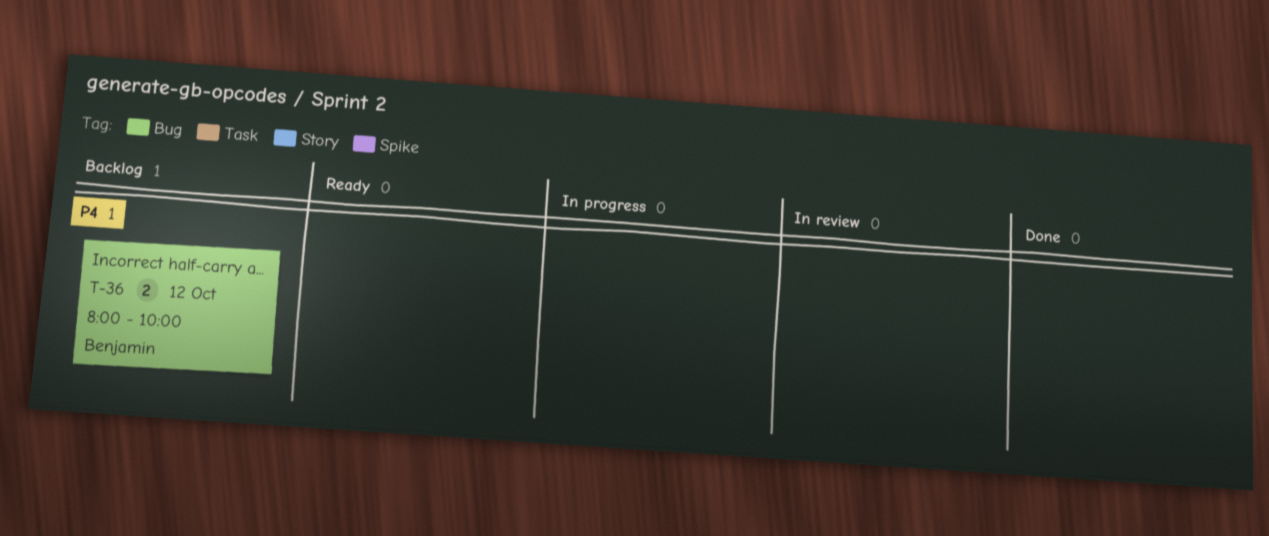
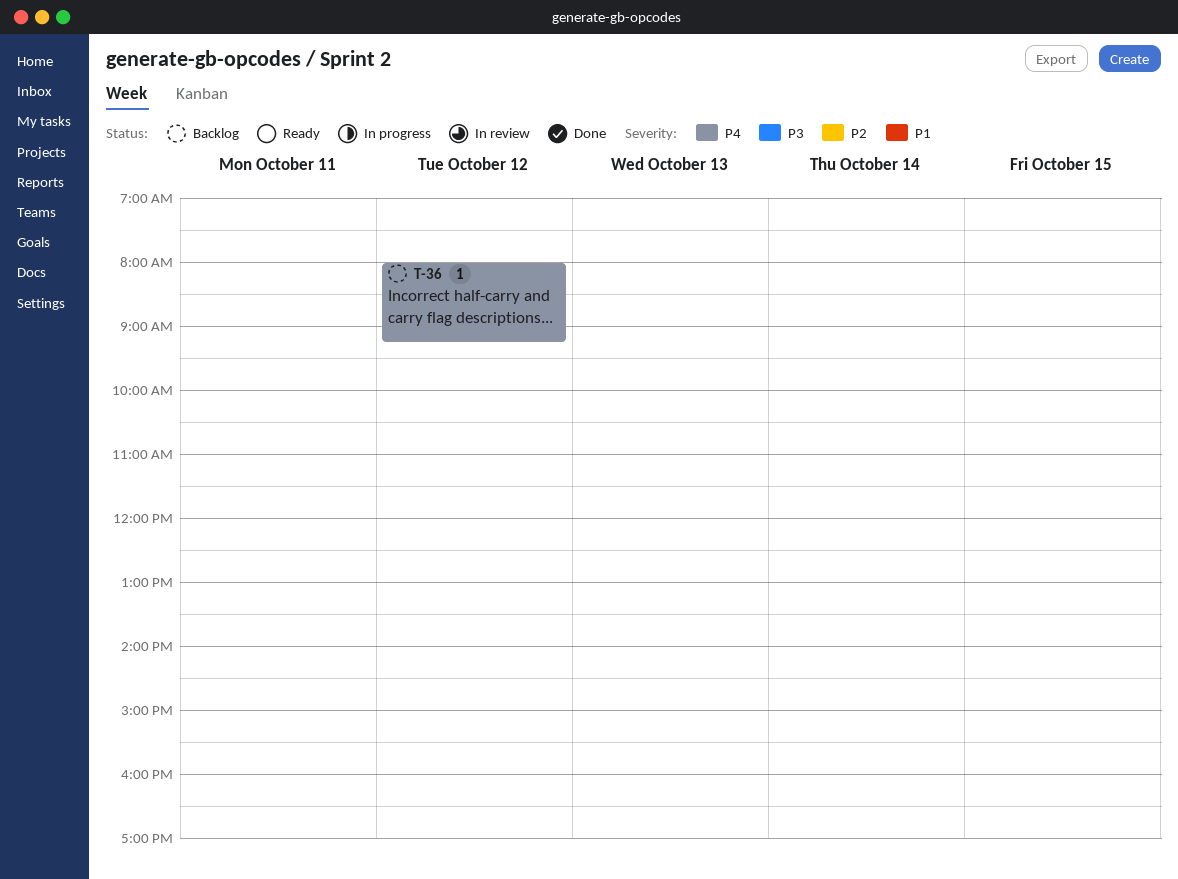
T-36, estimate: 2 -> 1
T-36, ends: 10:00 -> 09:15

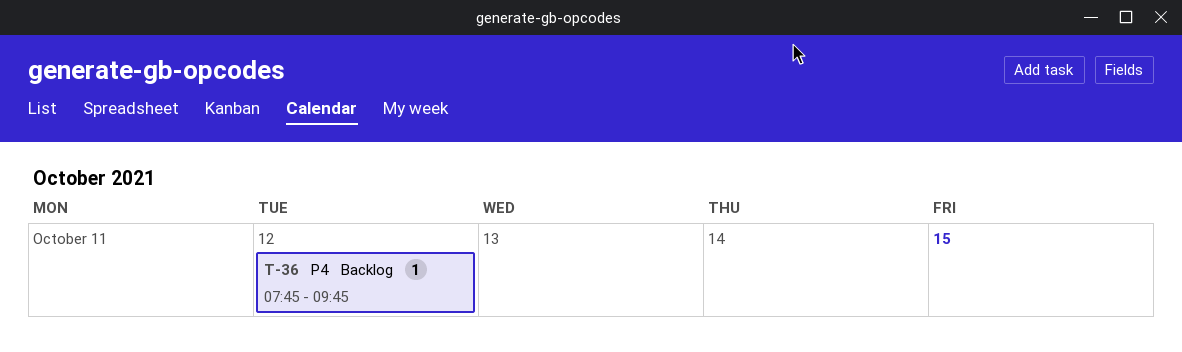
T-36, begins: 08:00 -> 07:45
T-36, ends: 09:15 -> 09:45

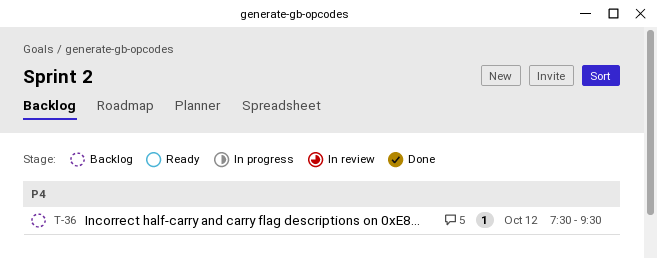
T-36, begins: 07:45 -> 07:30
T-36, ends: 09:45 -> 09:30

